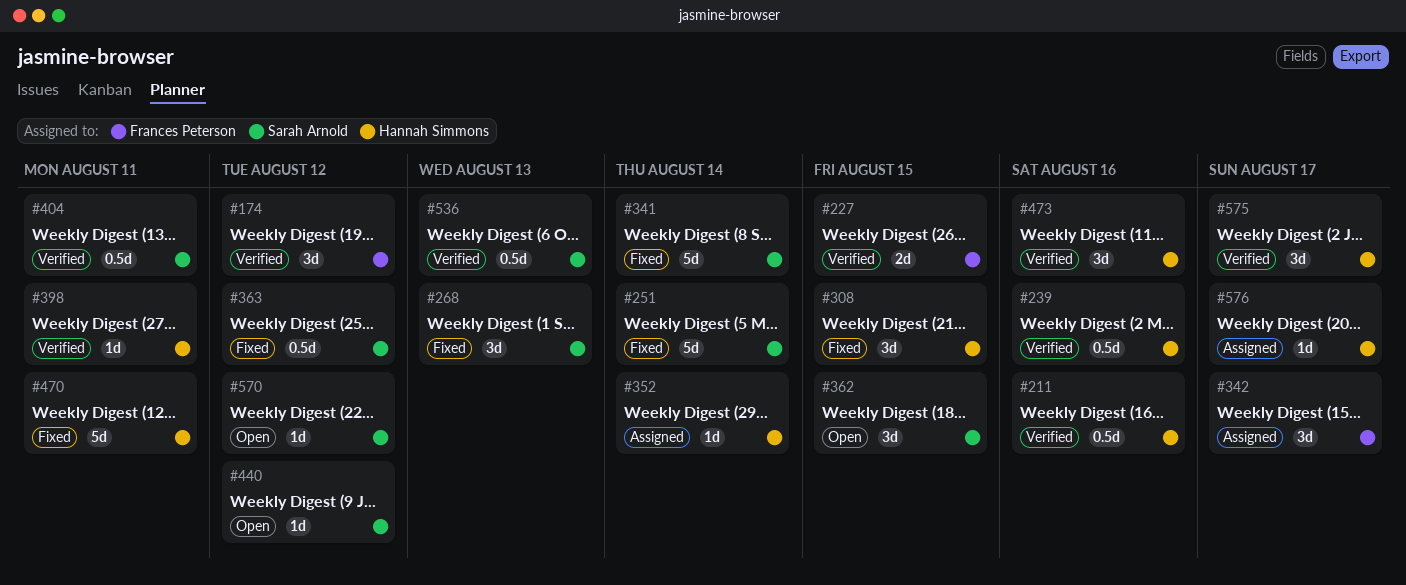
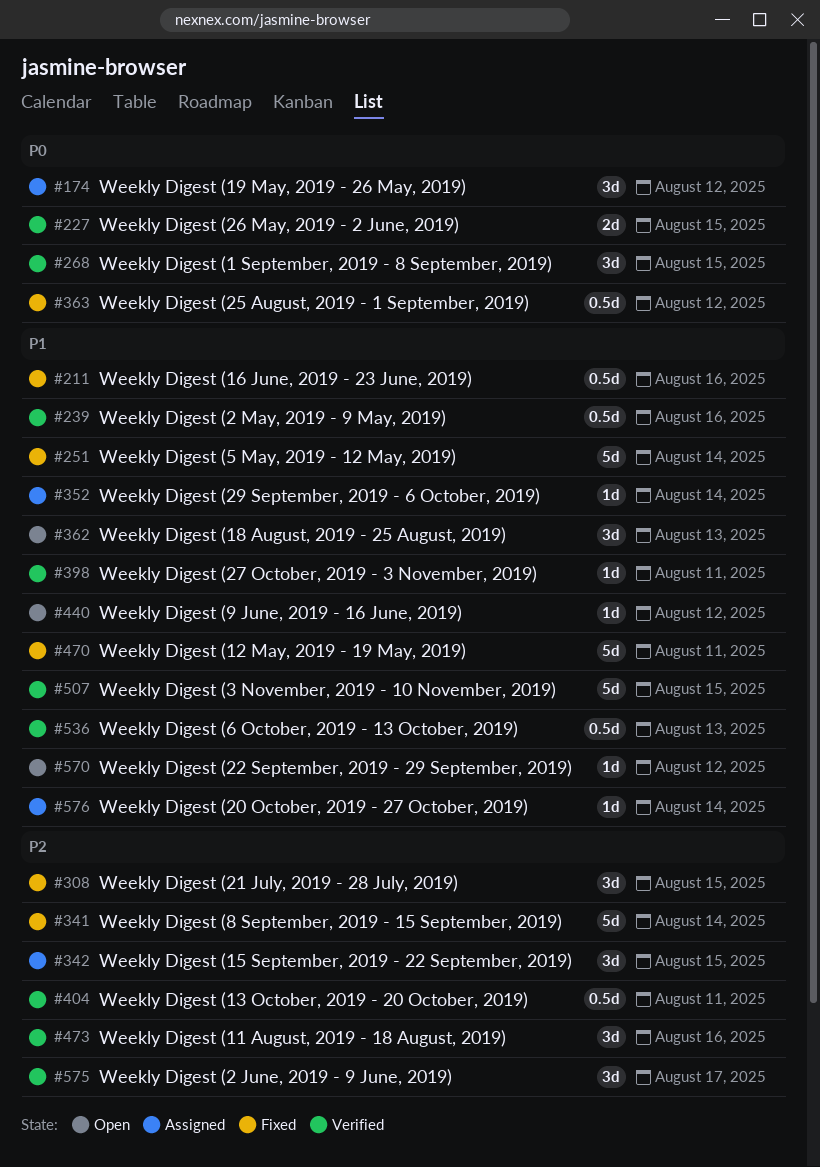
#174, status: Verified -> Assigned
#211, status: Verified -> Fixed
#268, status: Fixed -> Verified
#268, due: Aug 13 -> Aug 15
#342, due: Aug 17 -> Aug 15
#362, due: Aug 15 -> Aug 13
#507: none -> present
#576, due: Aug 17 -> Aug 14

